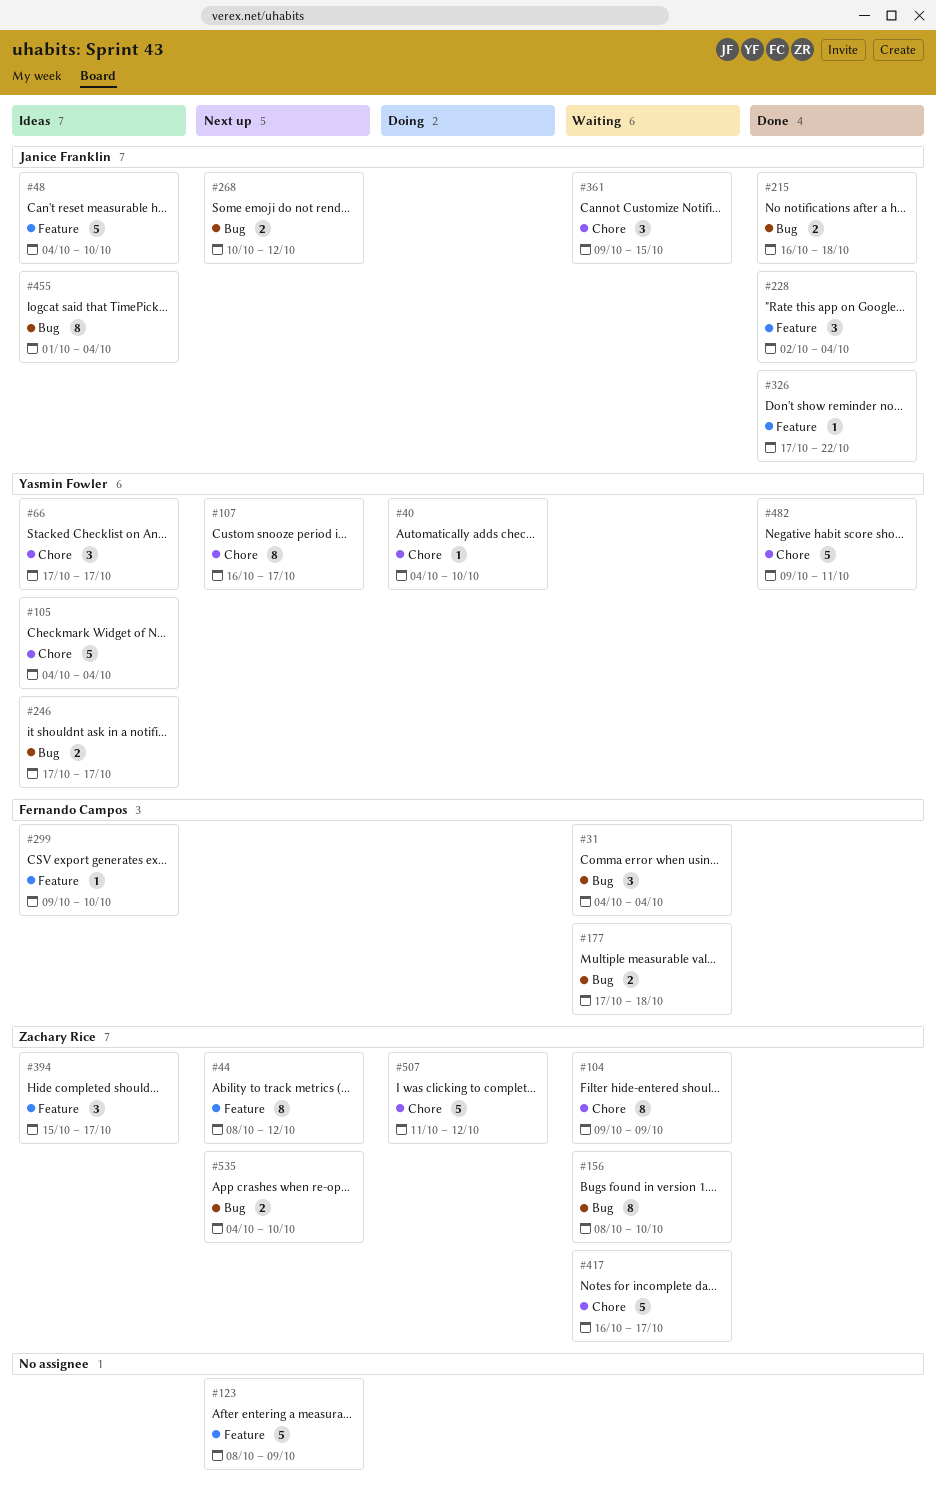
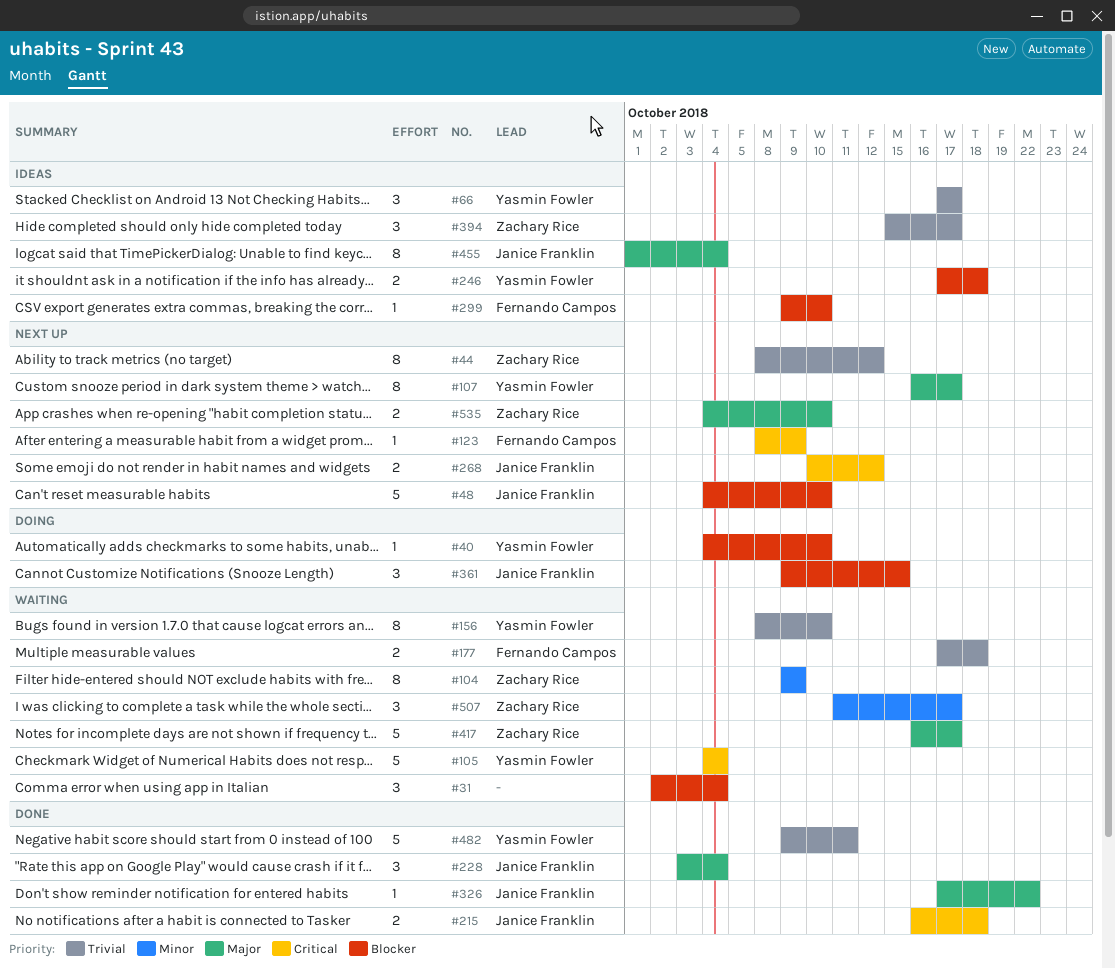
#31, owner: Fernando Campos -> none
#31, start: Oct 4 -> Oct 2
#48, status: Ideas -> Next up
#105, status: Ideas -> Waiting
#123, owner: none -> Fernando Campos
#123, estimate: 5 -> 1
#156, owner: Zachary Rice -> Yasmin Fowler
#228, start: Oct 2 -> Oct 3
#246, due: Oct 17 -> Oct 18
#361, status: Waiting -> Doing
#507, status: Doing -> Waiting
#507, estimate: 5 -> 3
#507, due: Oct 12 -> Oct 17

